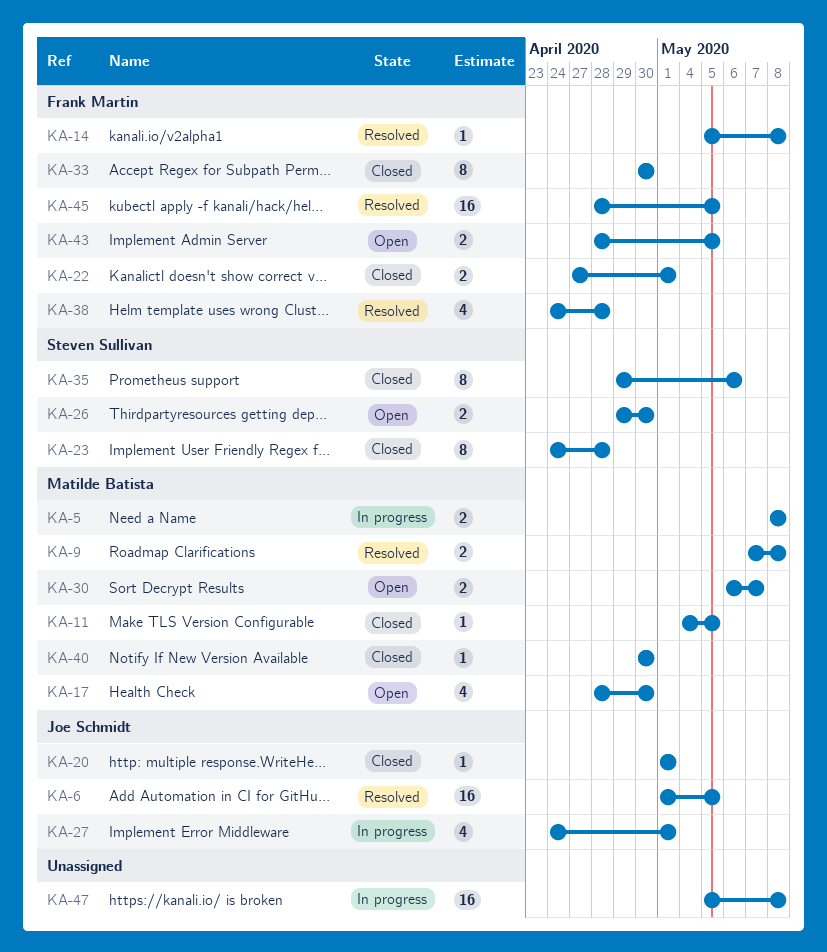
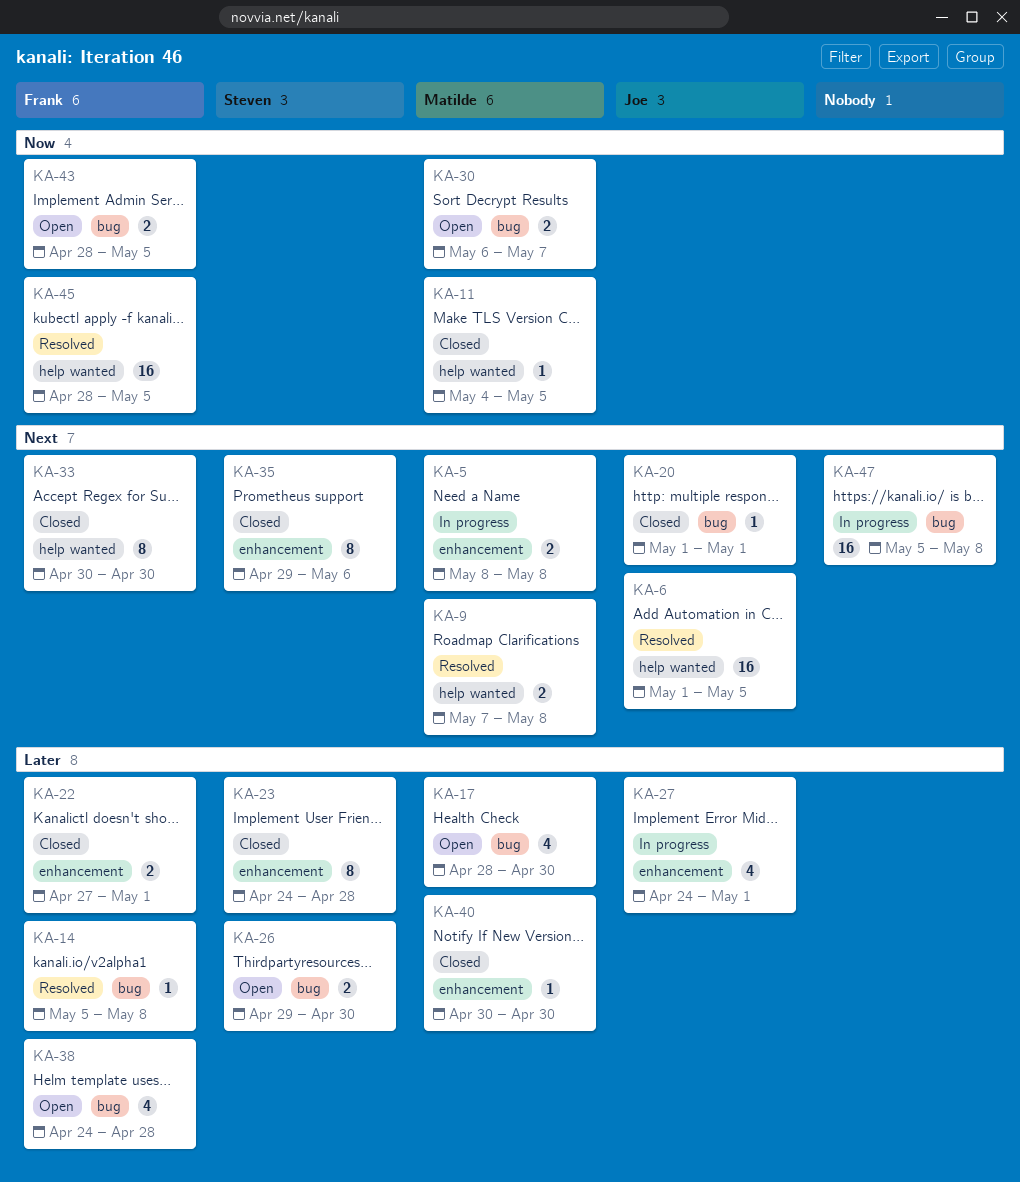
KA-38, status: Resolved -> Open

